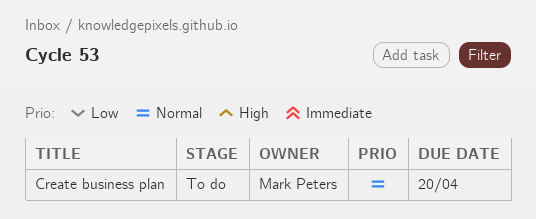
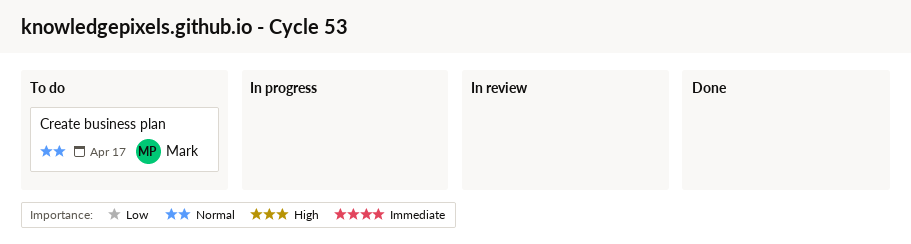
Create business plan, due: Apr 20 -> Apr 17

